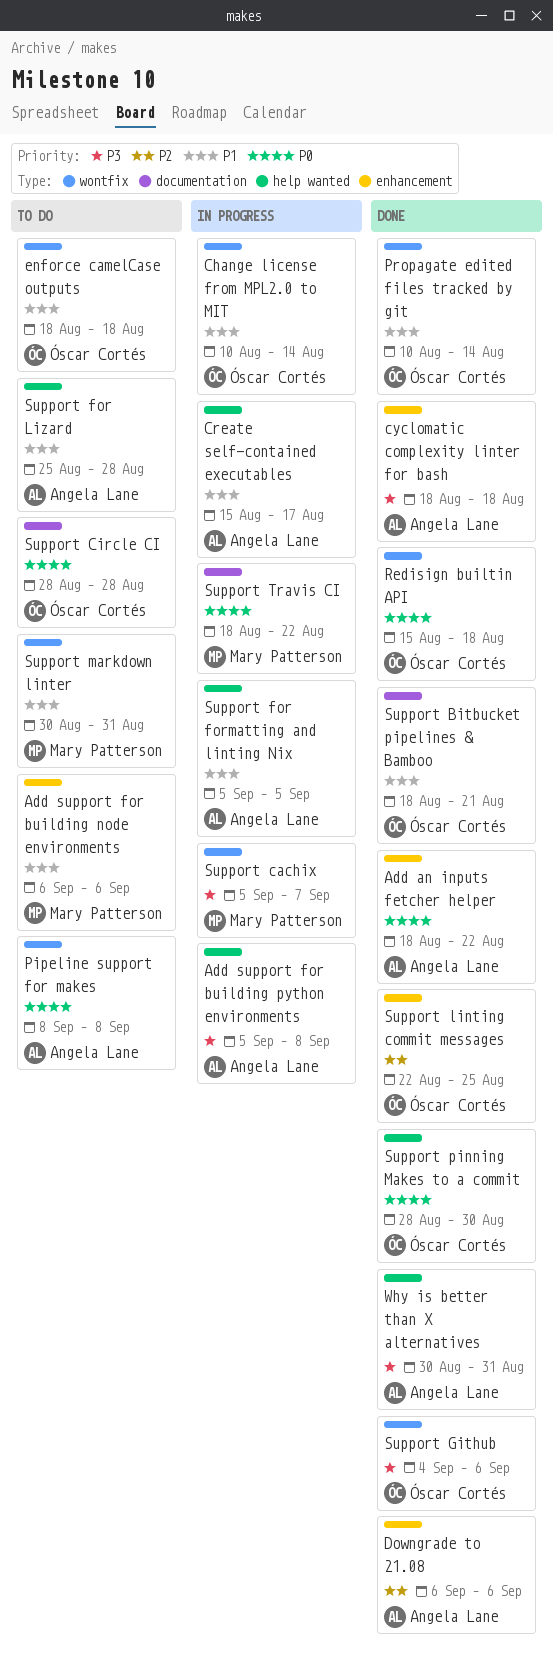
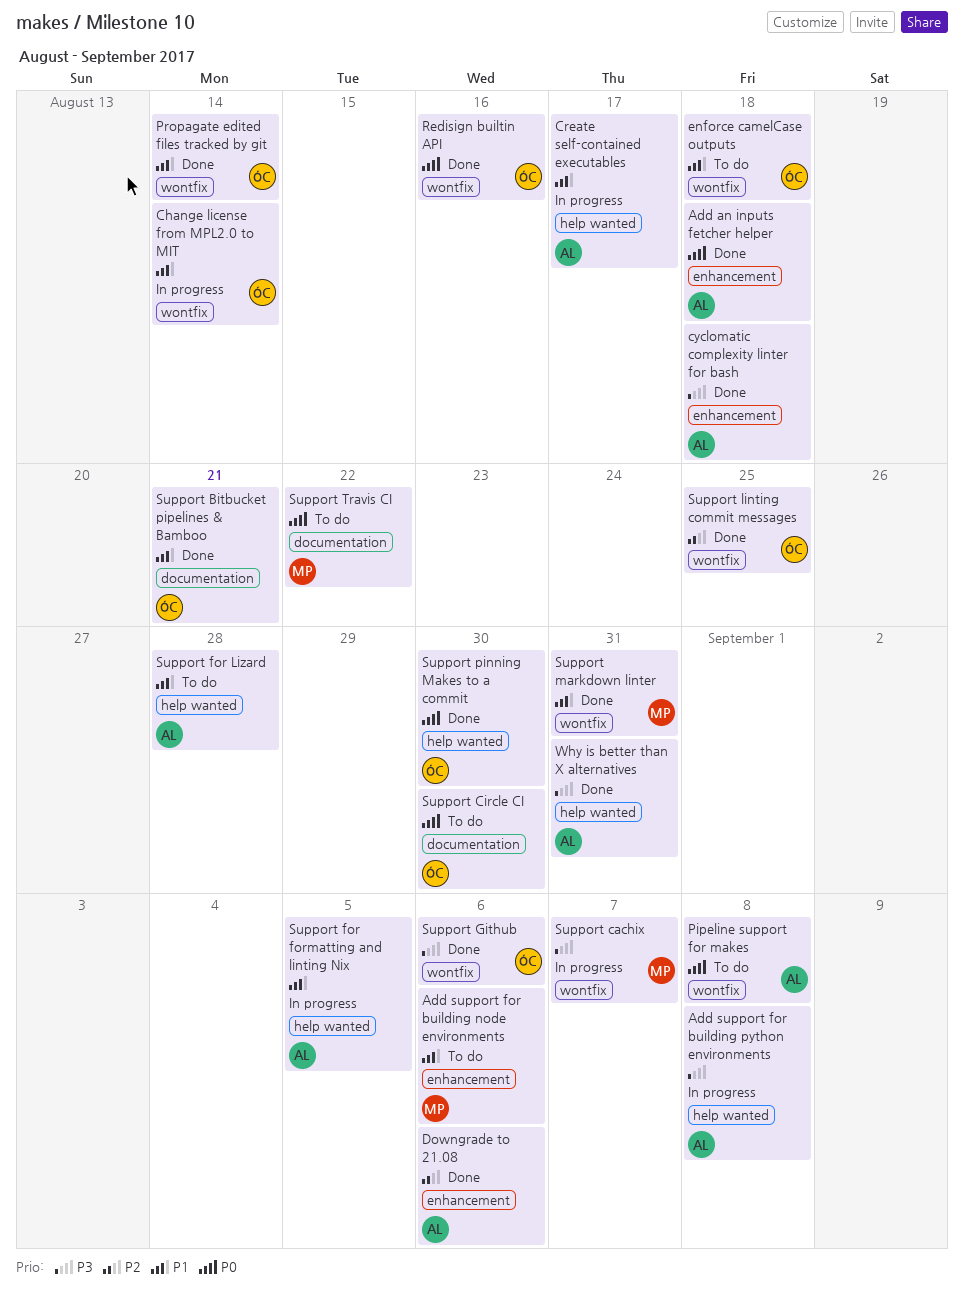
Add an inputs fetcher helper, due: Aug 22 -> Aug 18
Redisign builtin API, due: Aug 18 -> Aug 16
Support Circle CI, due: Aug 28 -> Aug 30
Support linting commit messages, label: enhancement -> wontfix
Support markdown linter, status: To do -> Done
Support Travis CI, status: In progress -> To do

